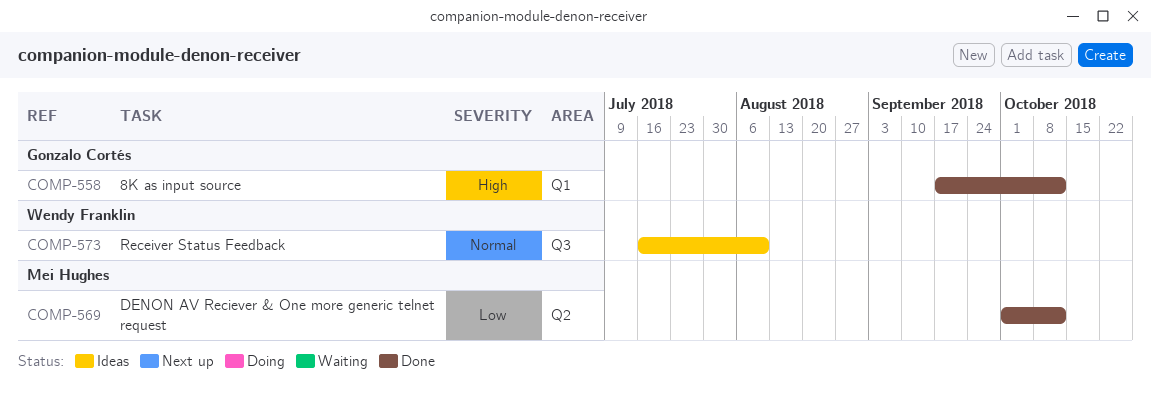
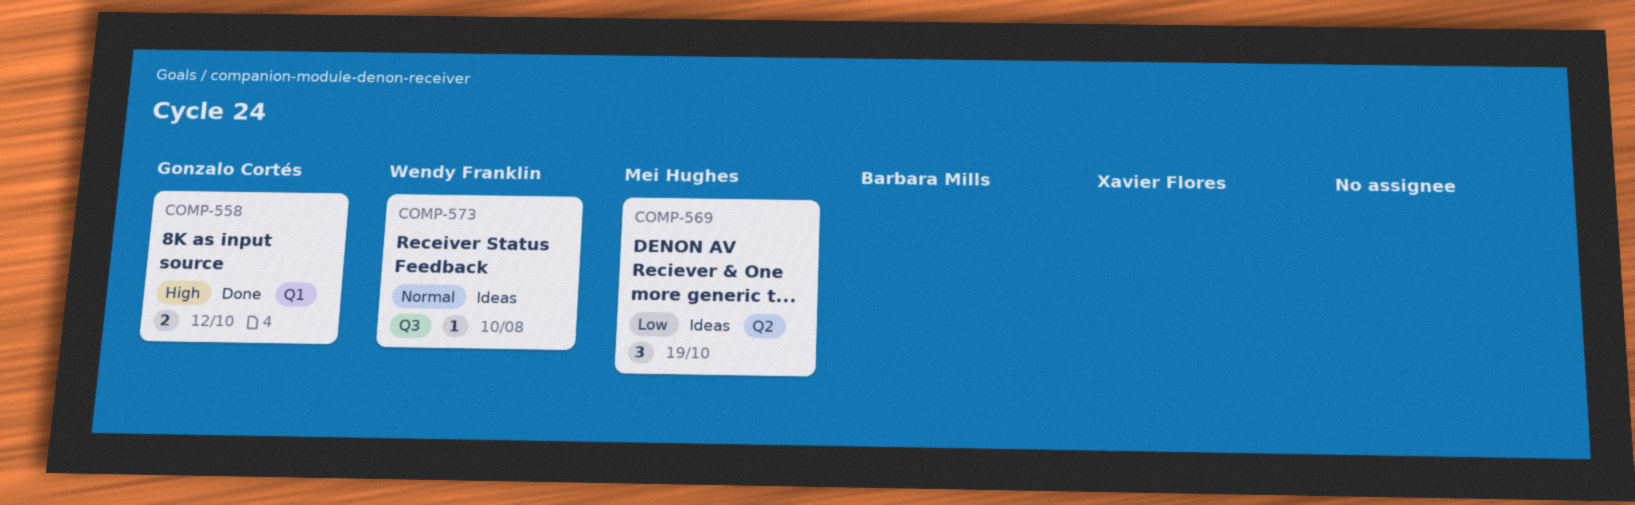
COMP-569, status: Done -> Ideas
COMP-569, due: Oct 12 -> Oct 19

